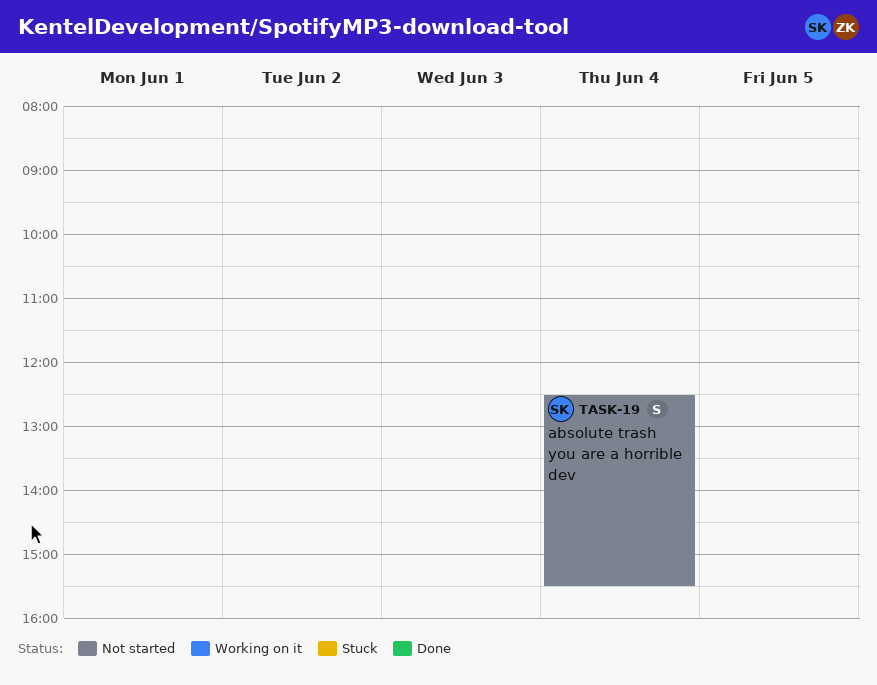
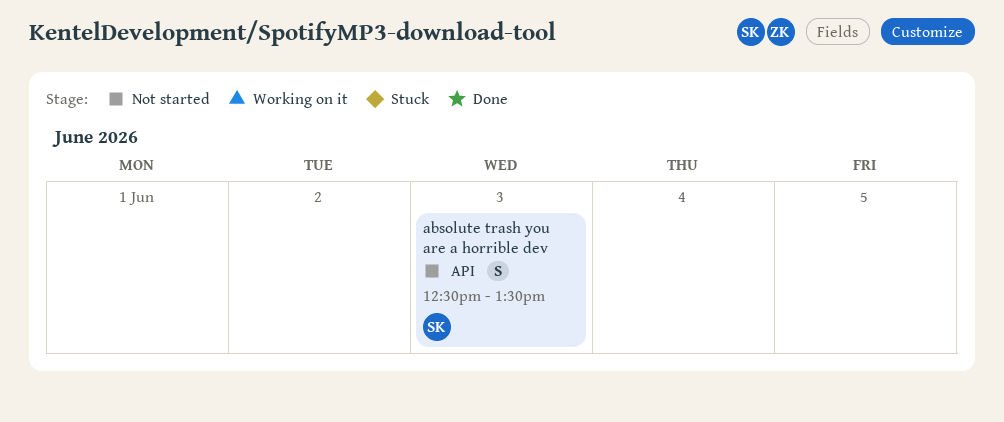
absolute trash you are a horrible dev, day: Jun 4 -> Jun 3
absolute trash you are a horrible dev, ends: 15:30 -> 13:30

